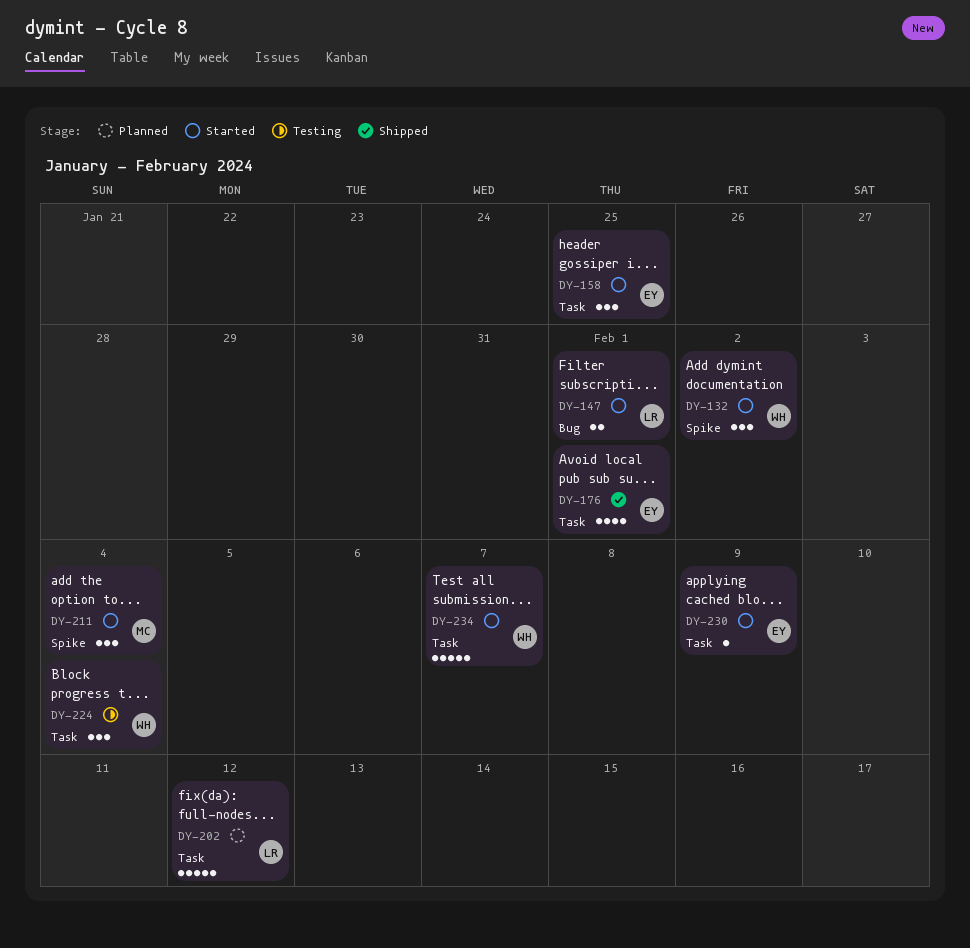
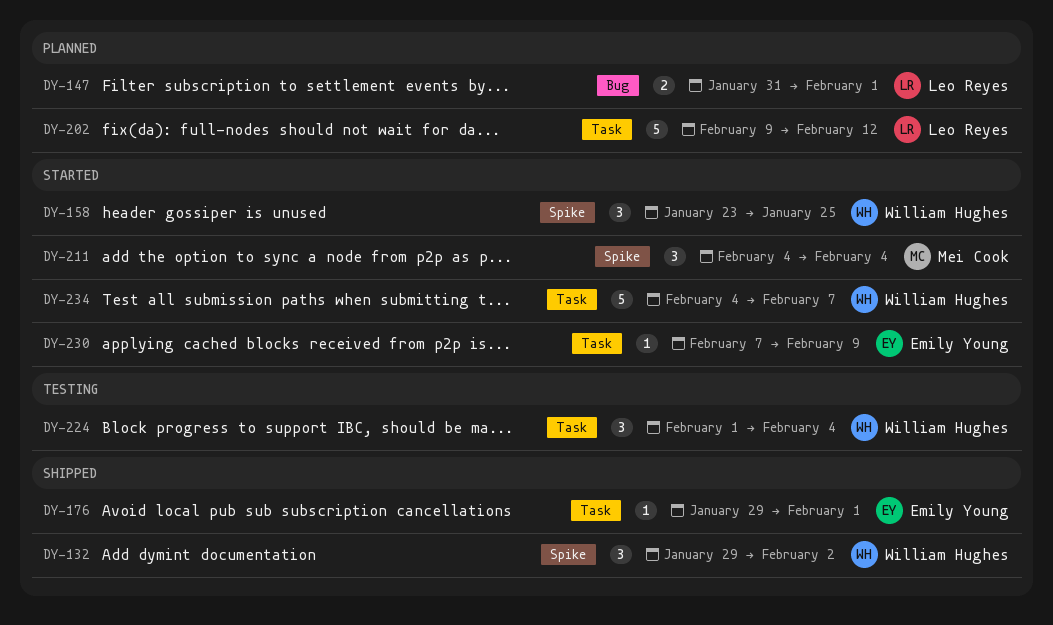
DY-132, status: Started -> Shipped
DY-147, status: Started -> Planned
DY-158, owner: Emily Young -> William Hughes
DY-158, label: Task -> Spike
DY-176, estimate: 4 -> 1

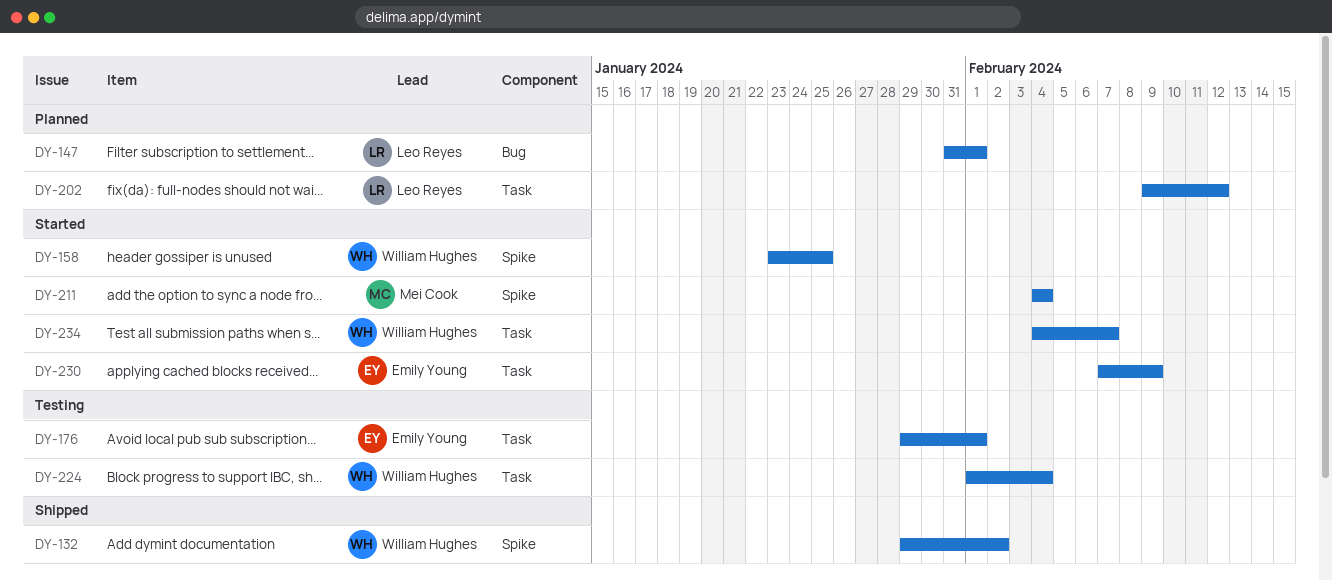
DY-176, status: Shipped -> Testing

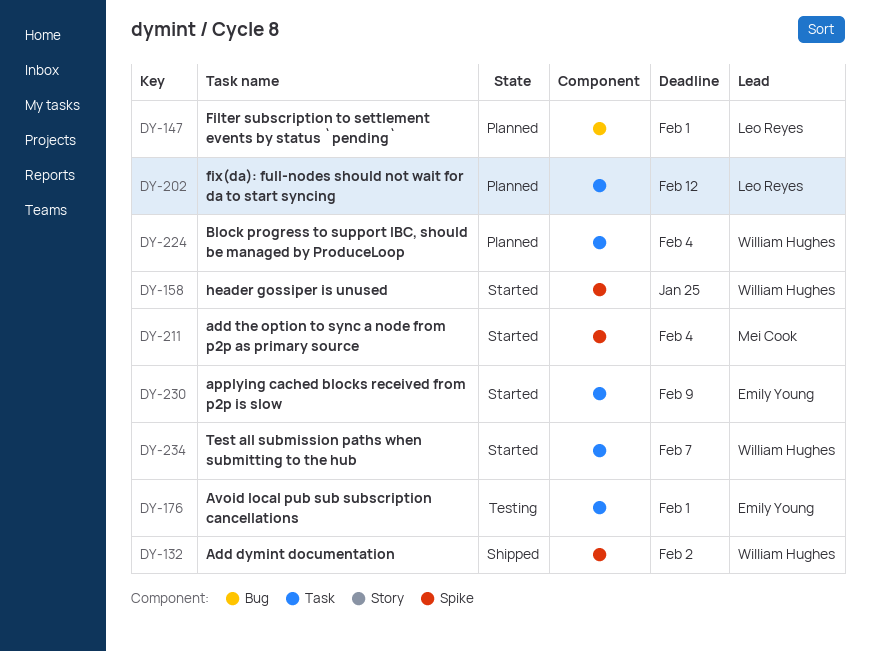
DY-224, status: Testing -> Planned

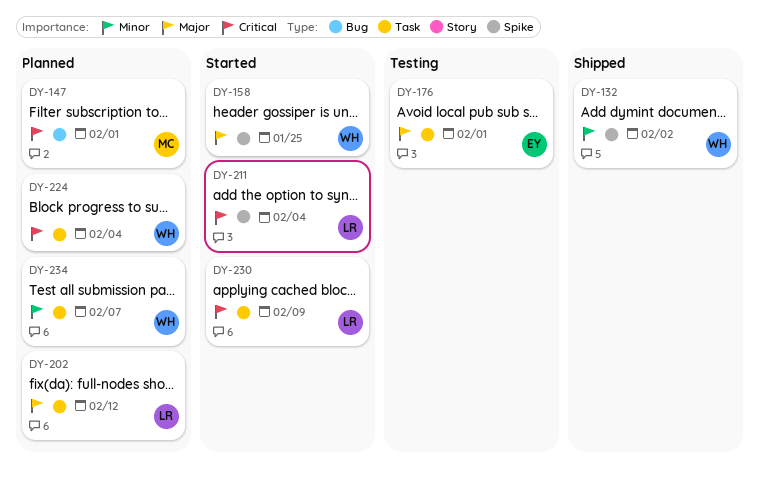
DY-147, owner: Leo Reyes -> Mei Cook
DY-211, owner: Mei Cook -> Leo Reyes
DY-230, owner: Emily Young -> Leo Reyes
DY-234, status: Started -> Planned

